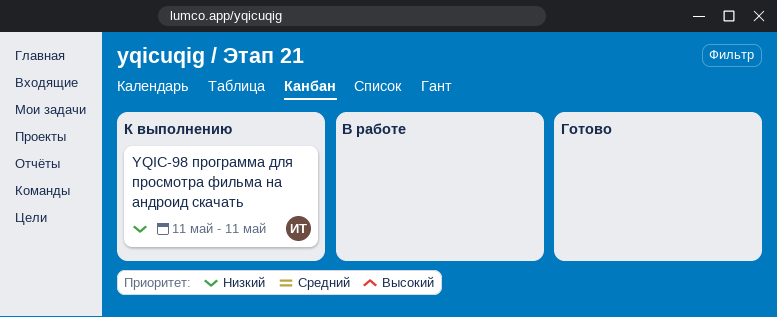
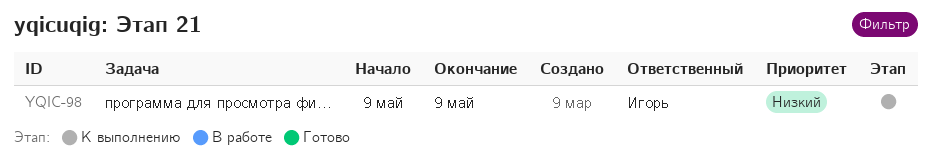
YQIC-98, start: May 11 -> May 9
YQIC-98, due: May 11 -> May 9

